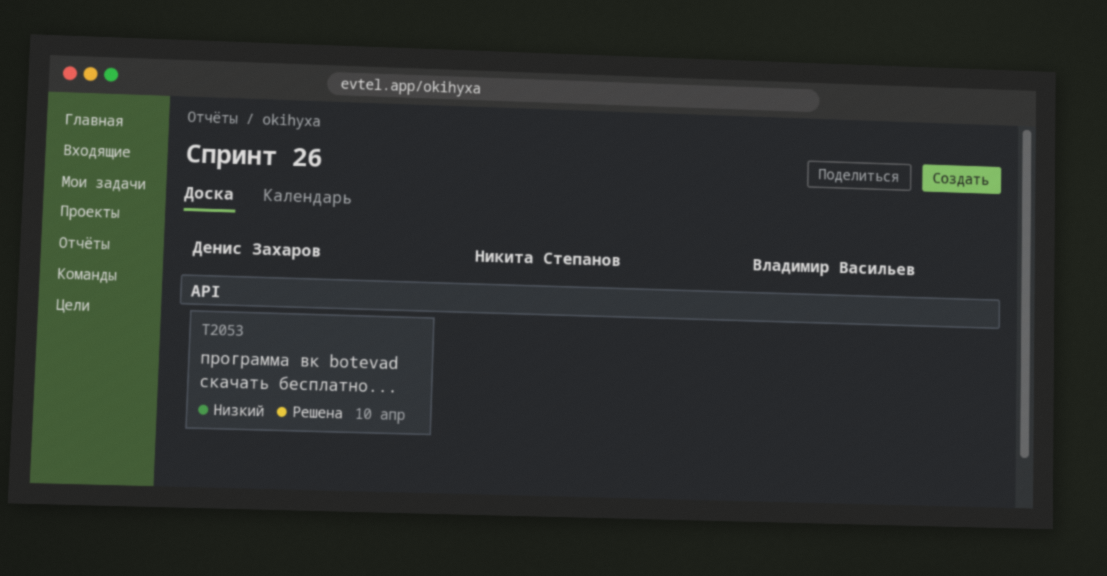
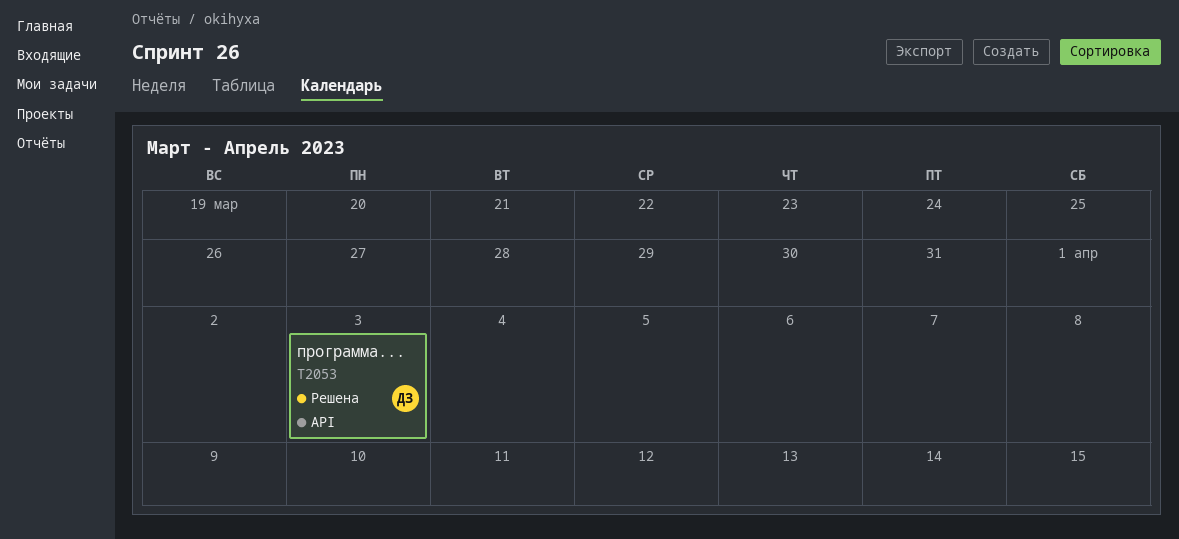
T2053, due: Apr 10 -> Apr 3

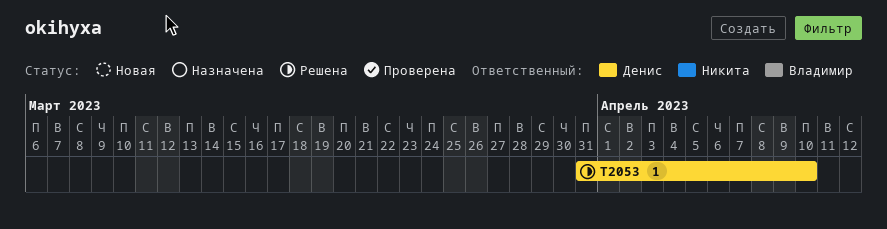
T2053, due: Apr 3 -> Apr 10

